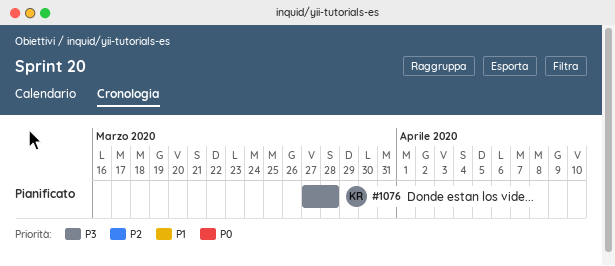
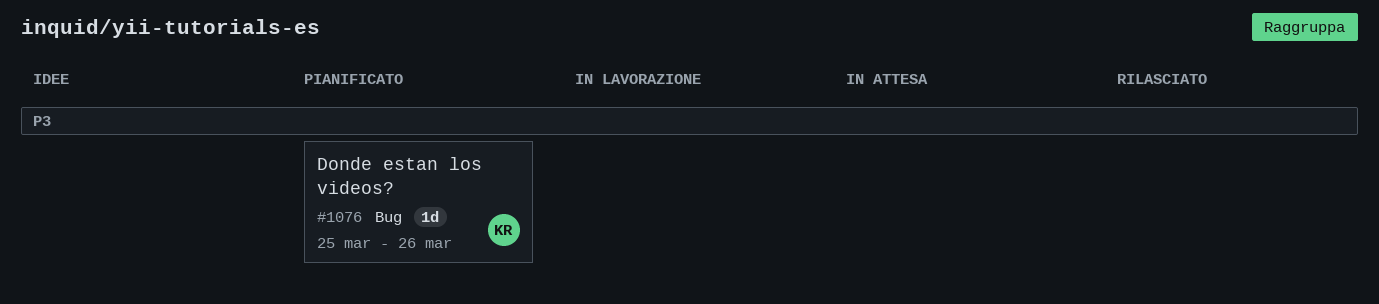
#1076, start: Mar 27 -> Mar 25
#1076, due: Mar 28 -> Mar 26

